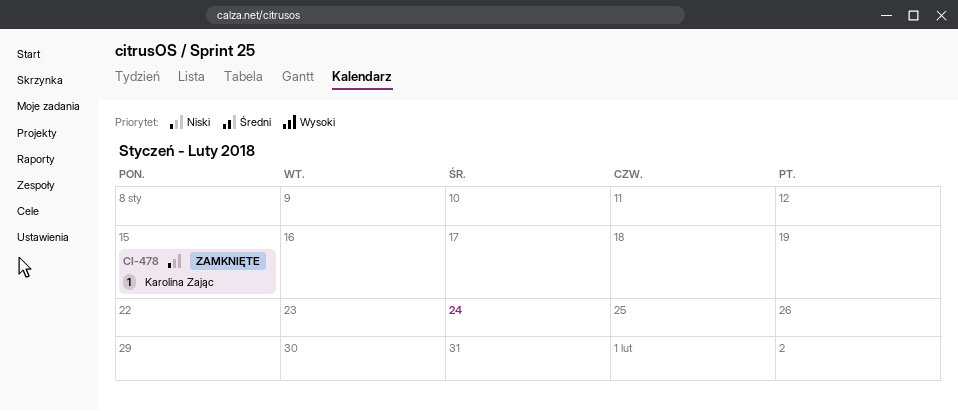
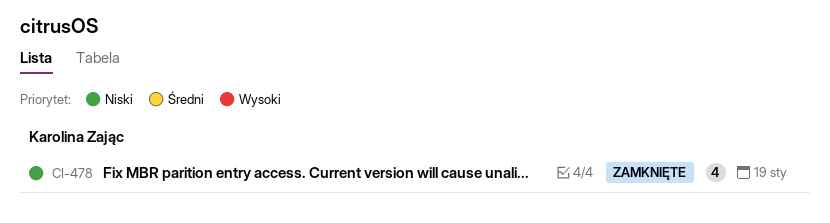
CI-478, estimate: 1 -> 4
CI-478, due: Jan 15 -> Jan 19

